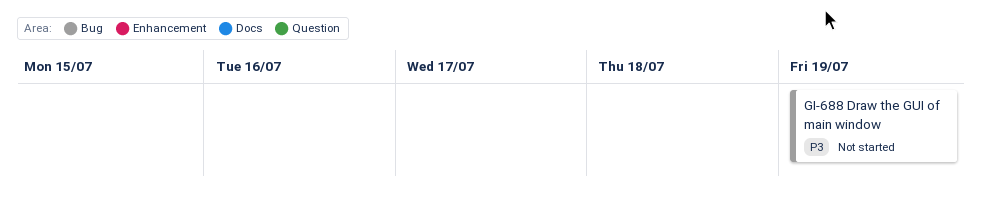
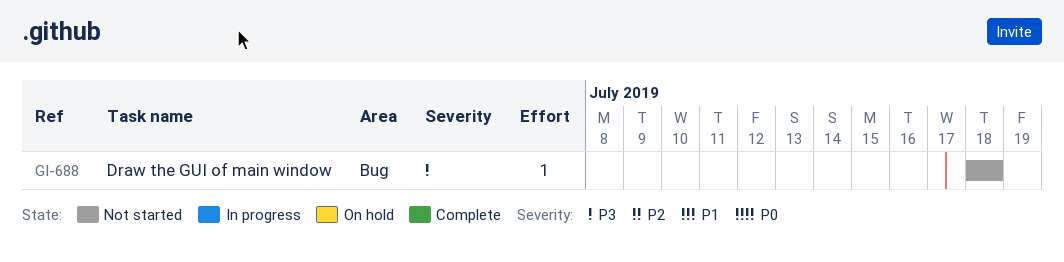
GI-688, due: Jul 19 -> Jul 18

